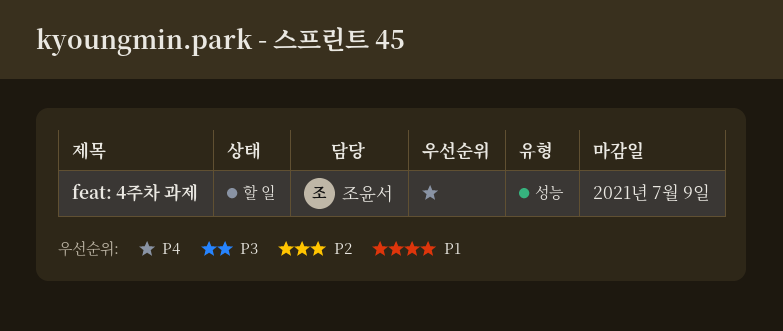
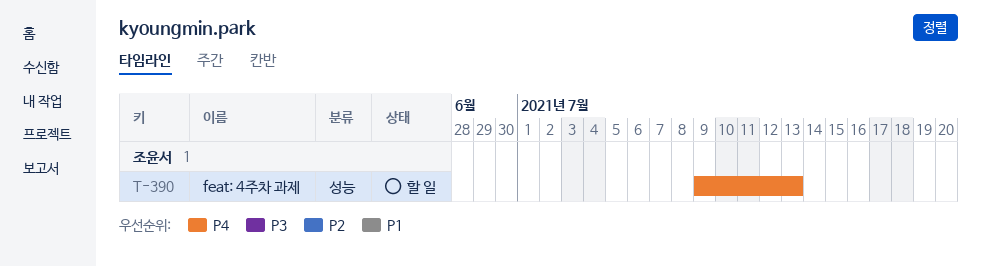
feat: 4주차 과제, due: Jul 9 -> Jul 13

